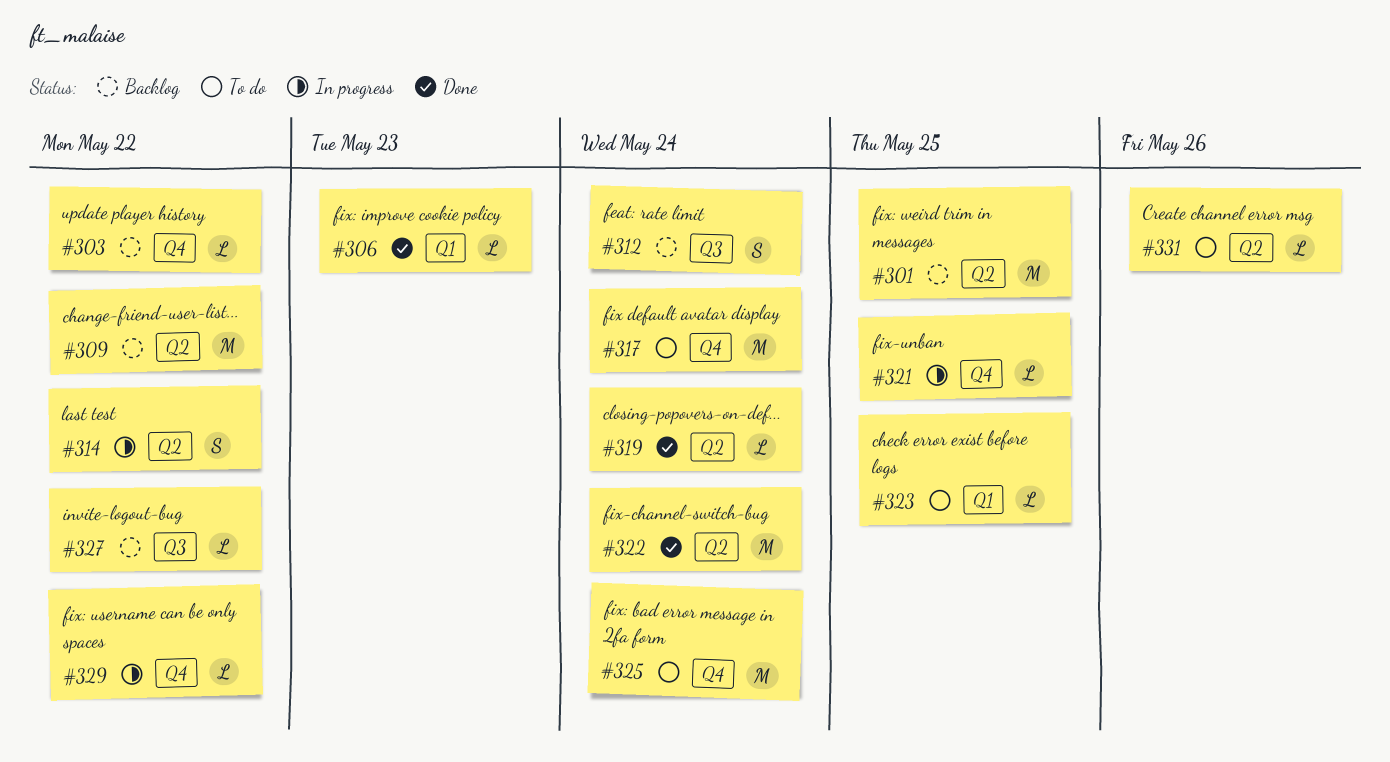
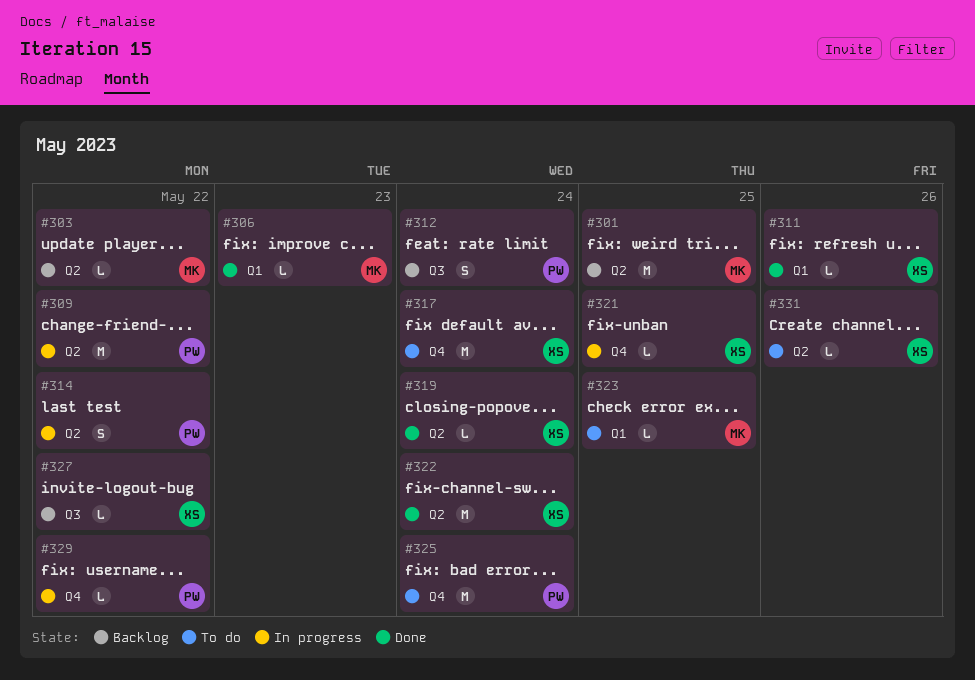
#303, label: Q4 -> Q2
#309, status: Backlog -> In progress
#311: none -> present

